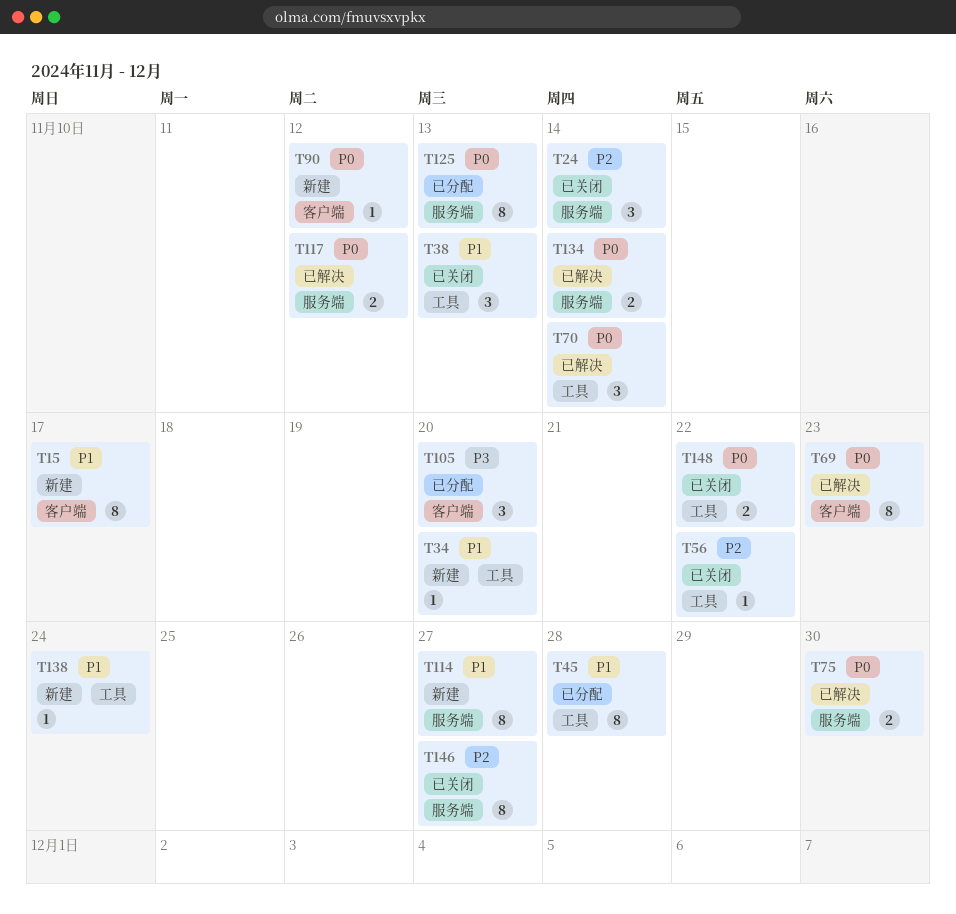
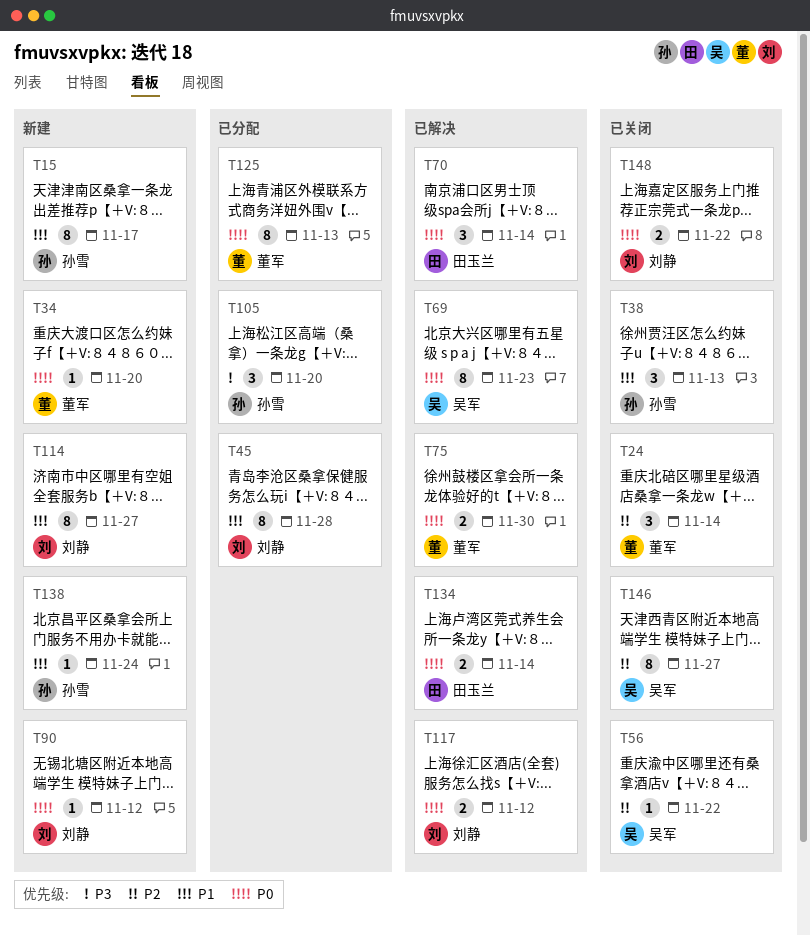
T34, priority: P1 -> P0

